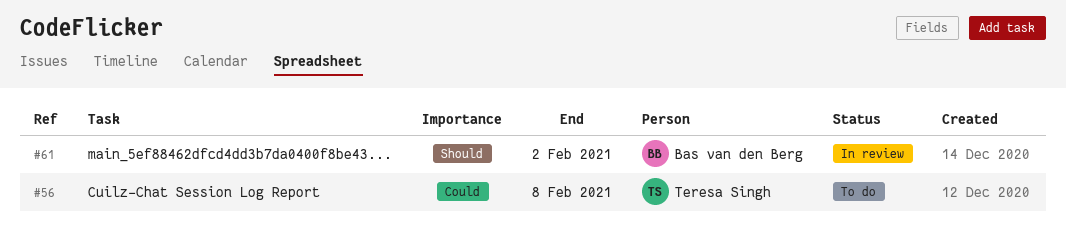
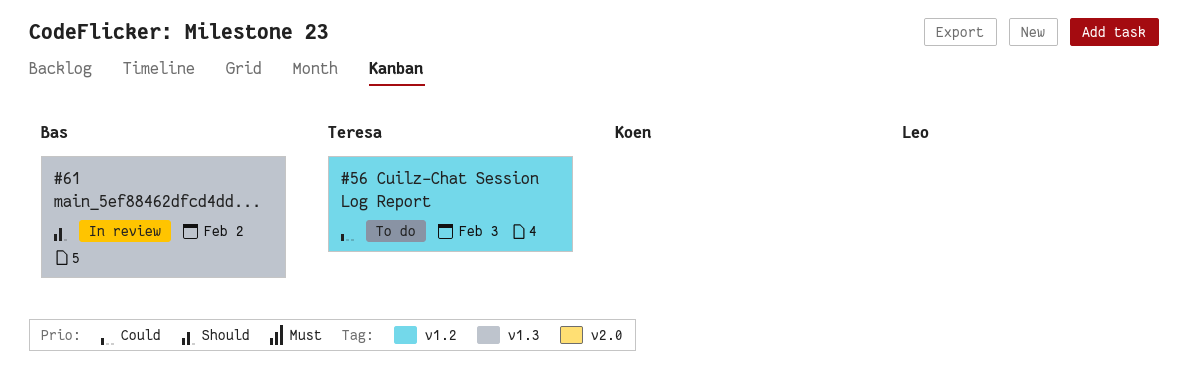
#56, due: Feb 8 -> Feb 3

